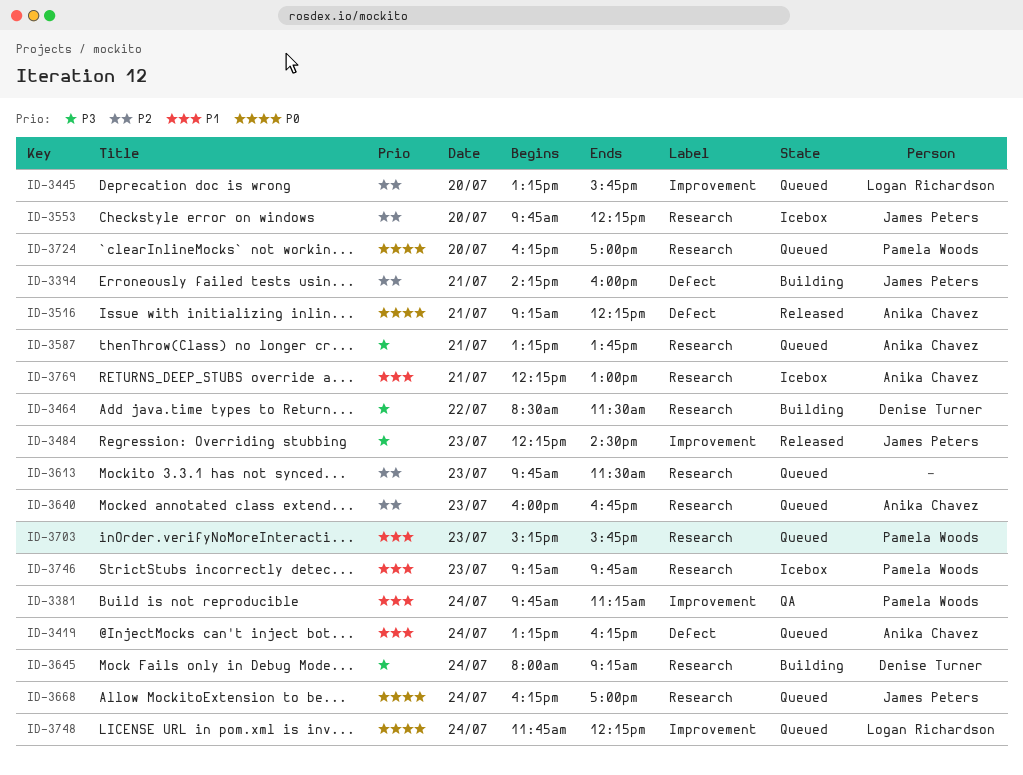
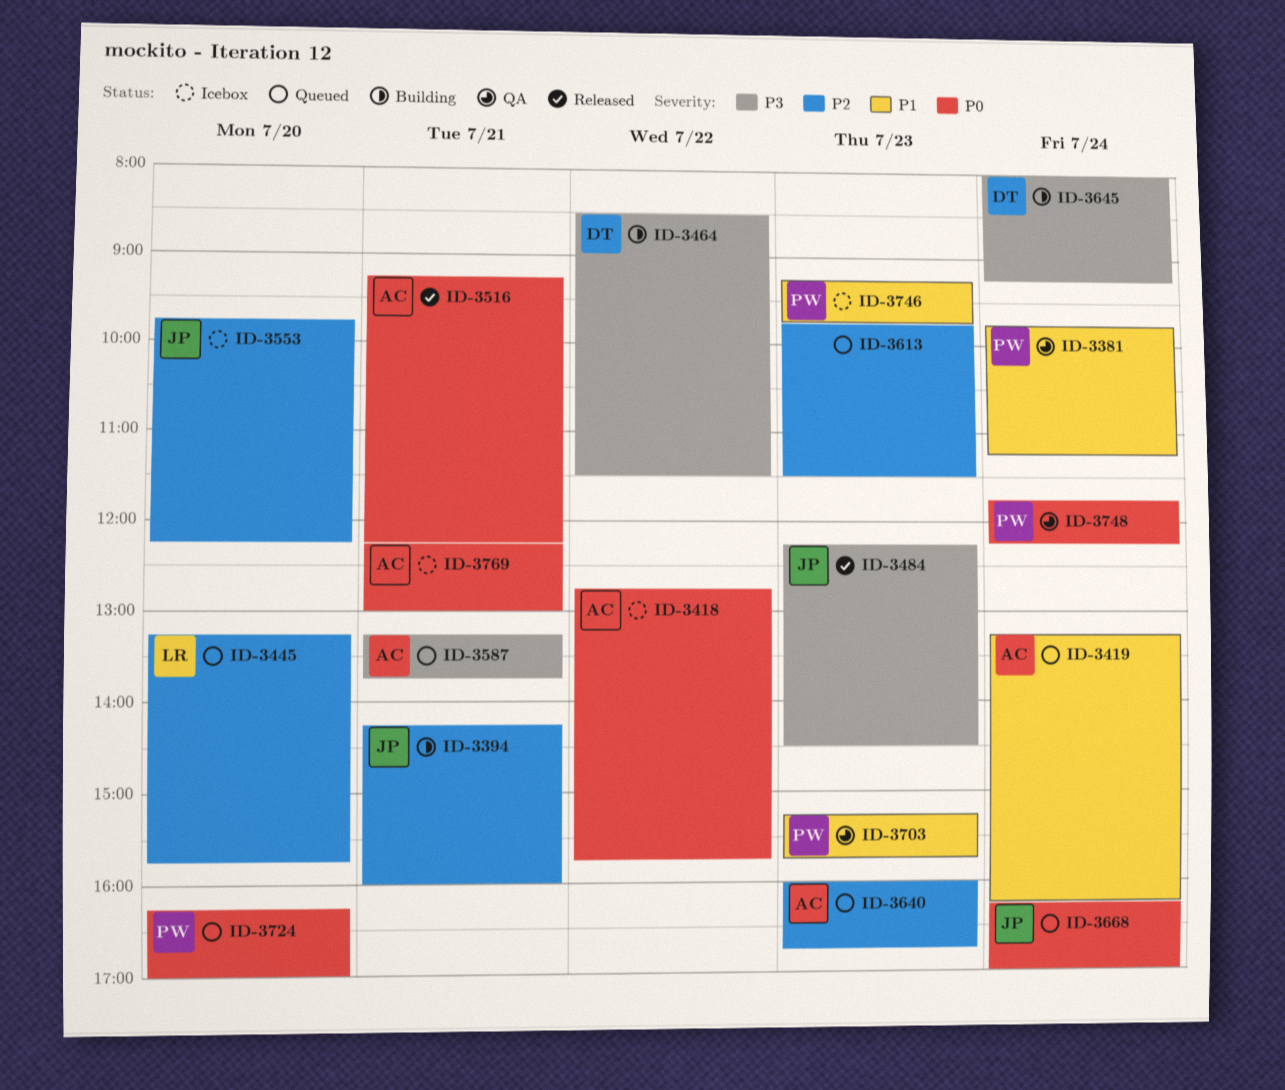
ID-3418: none -> present
ID-3703, status: Queued -> QA
ID-3748, status: Queued -> QA
ID-3748, owner: Logan Richardson -> Pamela Woods
ID-3769, priority: P1 -> P0

